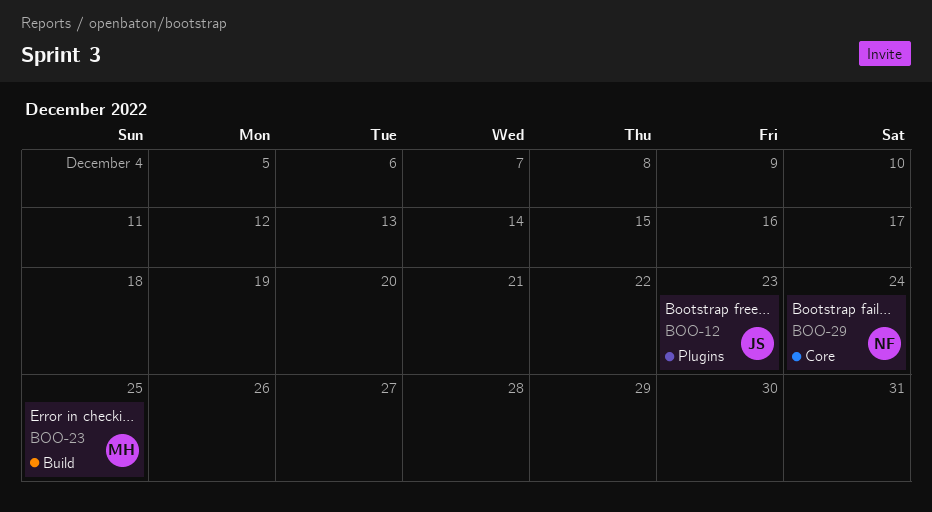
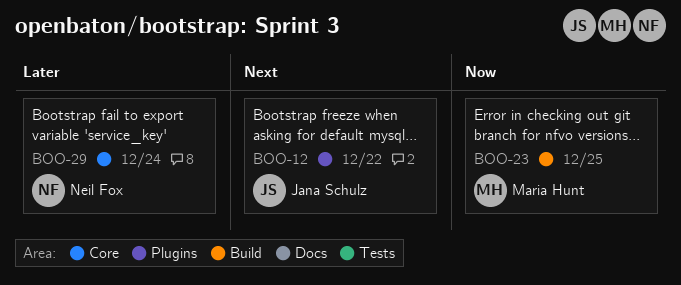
BOO-12, due: Dec 23 -> Dec 22

